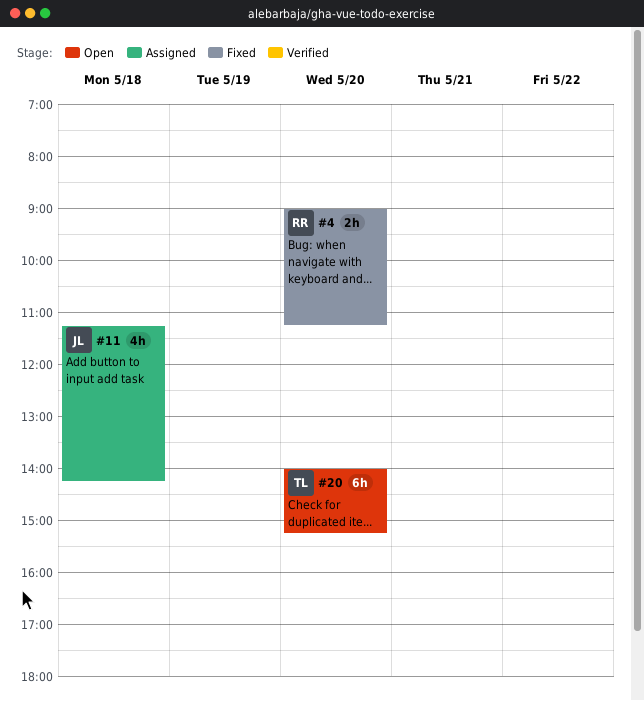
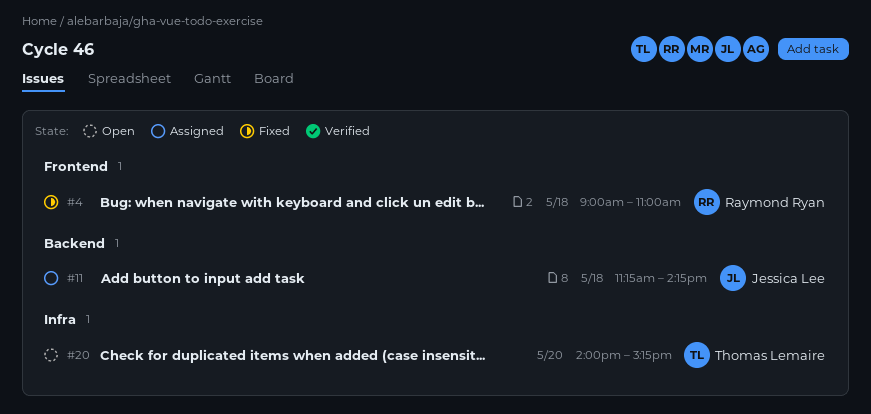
#4, day: May 20 -> May 18
#4, ends: 11:15 -> 11:00

